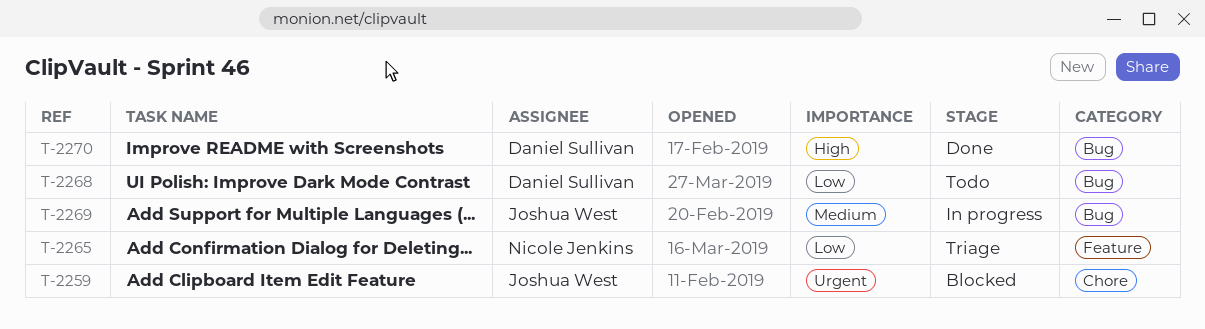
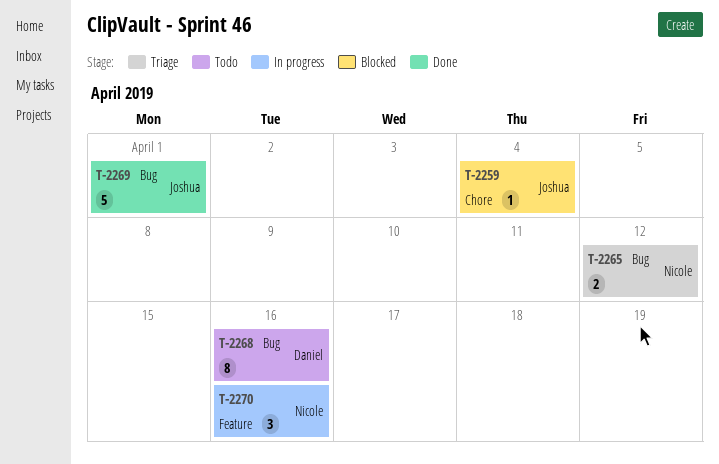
T-2265, label: Feature -> Bug
T-2269, status: In progress -> Done
T-2270, status: Done -> In progress
T-2270, owner: Daniel Sullivan -> Nicole Jenkins
T-2270, label: Bug -> Feature

